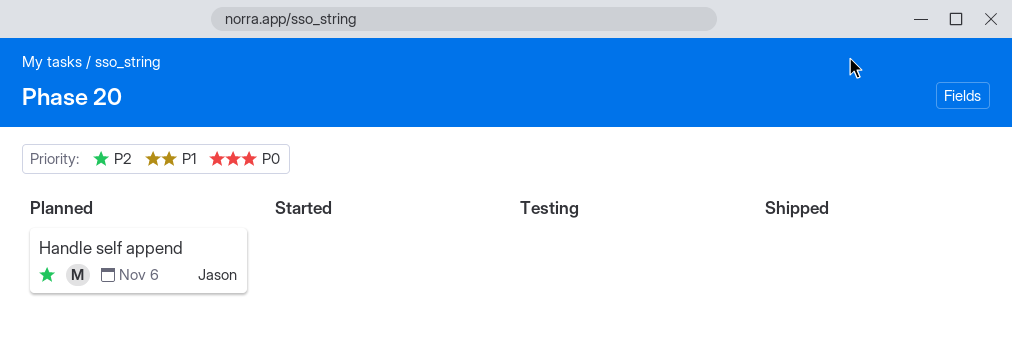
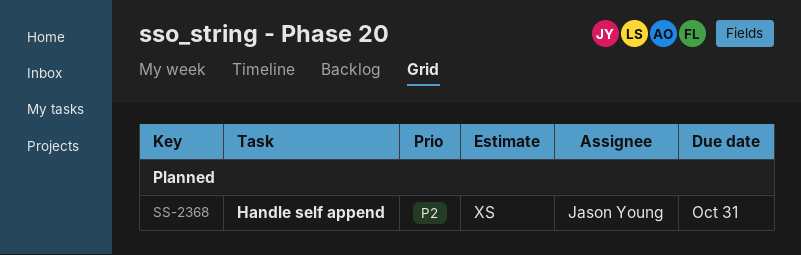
Handle self append, estimate: M -> XS
Handle self append, due: Nov 6 -> Oct 31

